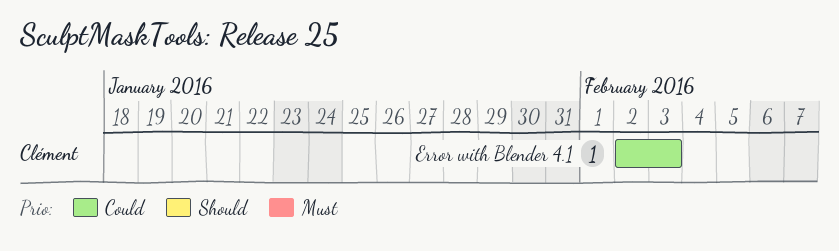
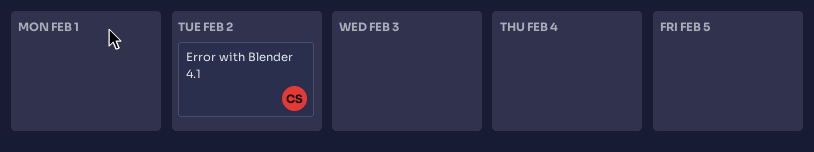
Error with Blender 4.1, due: Feb 3 -> Feb 2

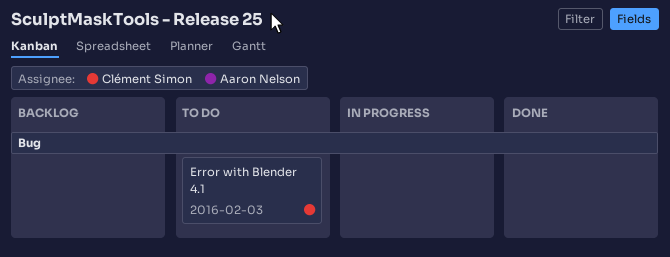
Error with Blender 4.1, due: Feb 2 -> Feb 3

